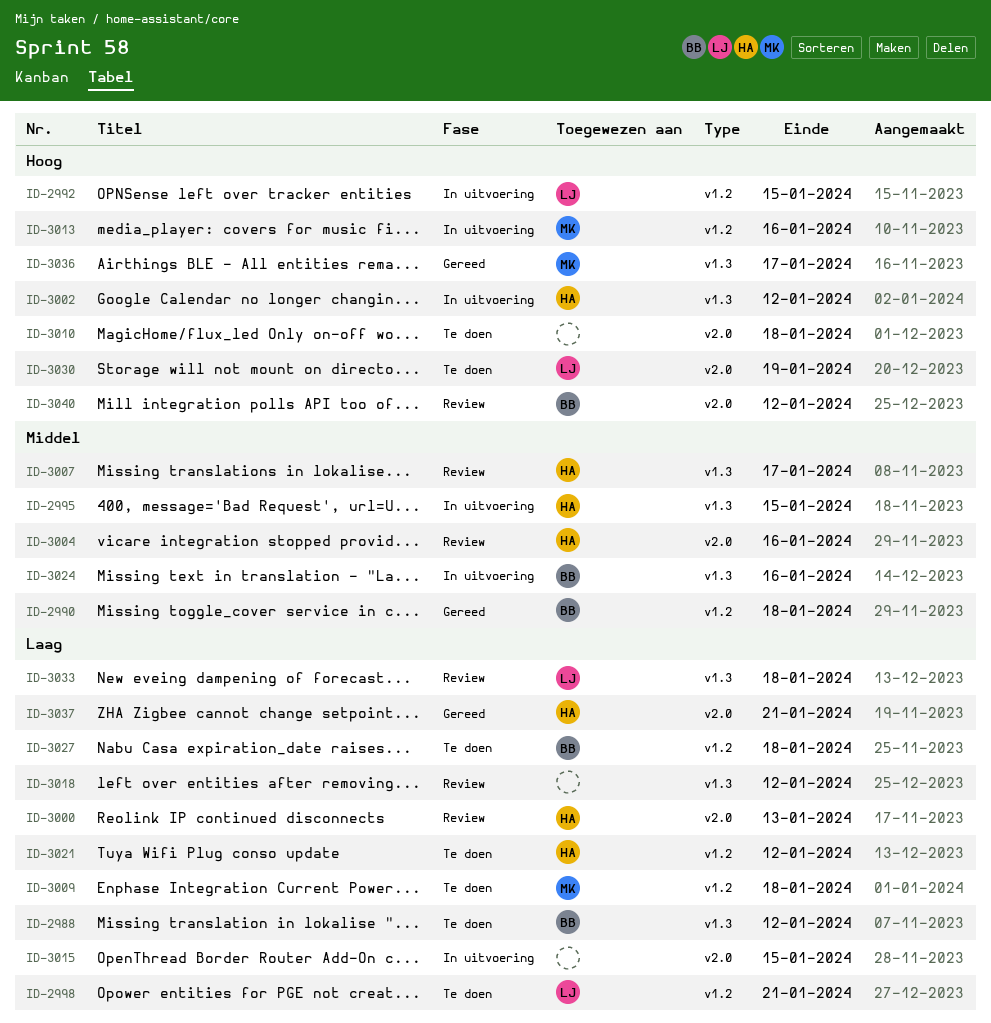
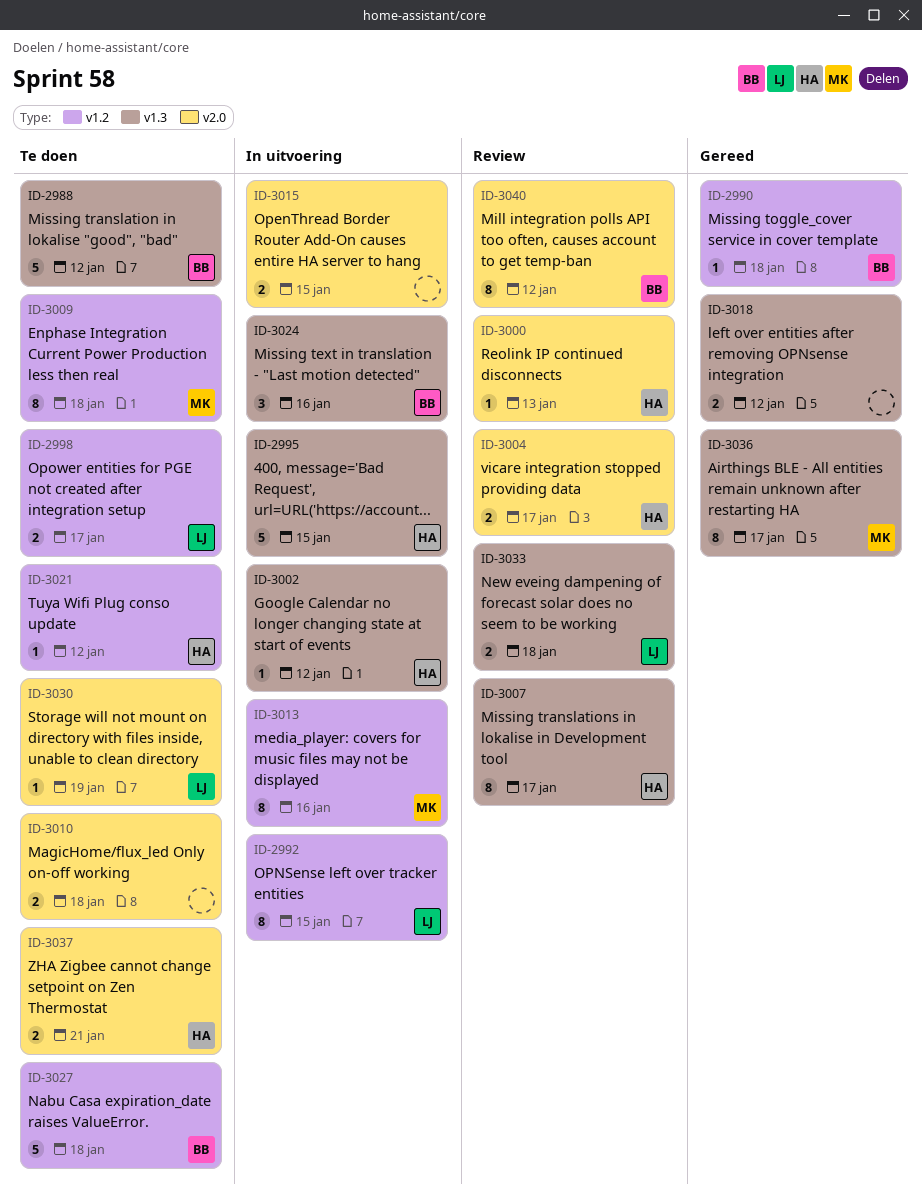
ID-2998, due: Jan 21 -> Jan 17
ID-3004, due: Jan 16 -> Jan 17
ID-3018, status: Review -> Gereed
ID-3037, status: Gereed -> Te doen

